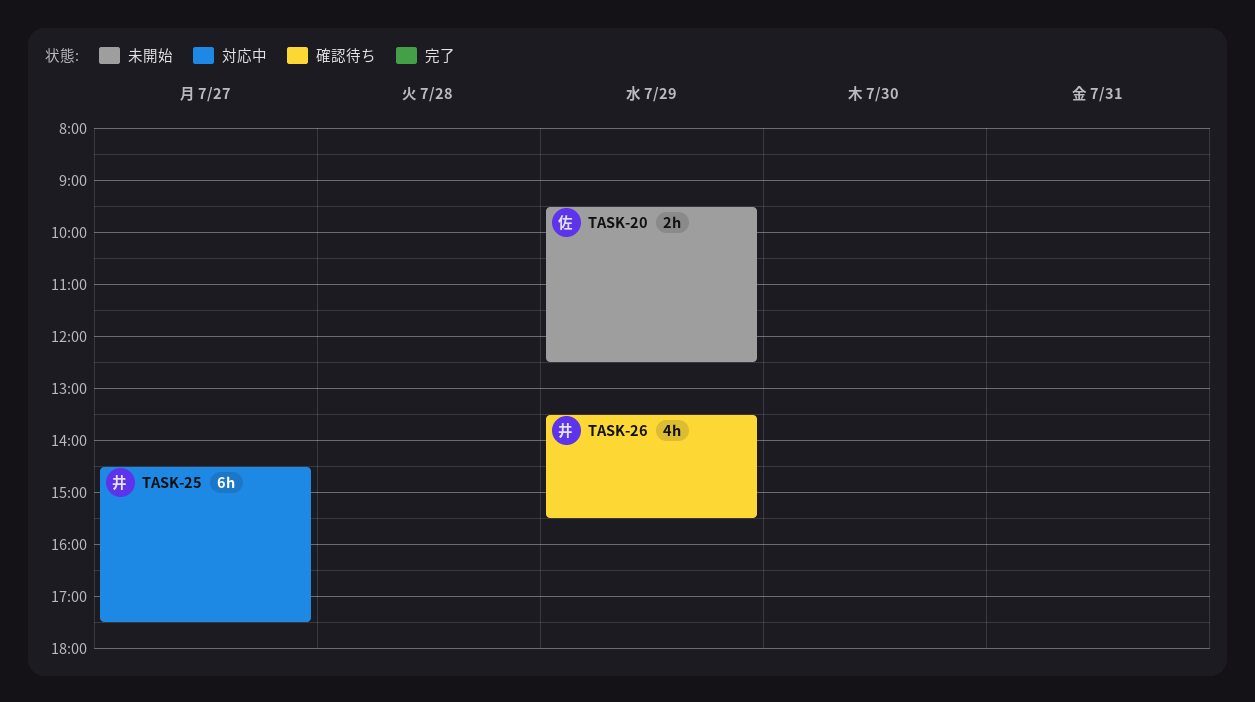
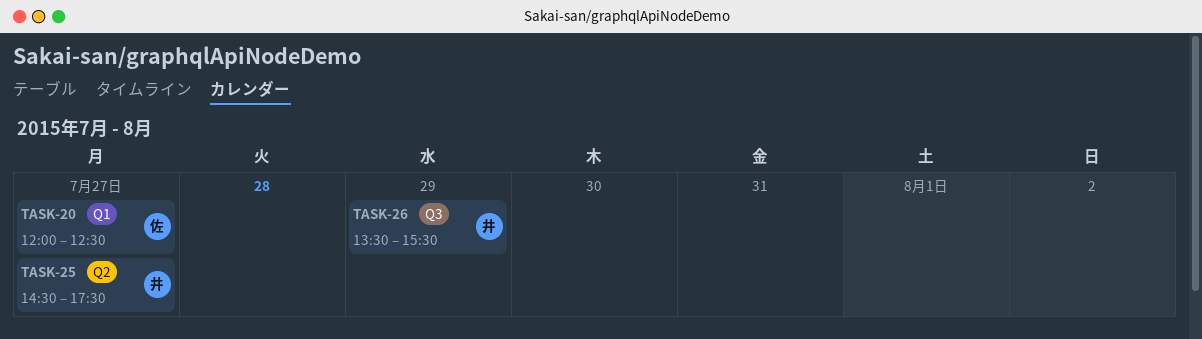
TASK-20, day: Jul 29 -> Jul 27
TASK-20, begins: 09:30 -> 12:00

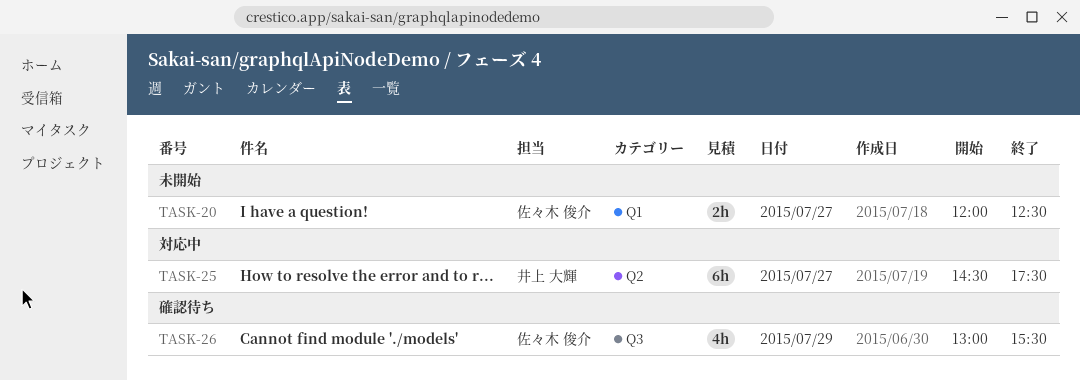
TASK-26, owner: 井上 大輝 -> 佐々木 俊介
TASK-26, begins: 13:30 -> 13:00

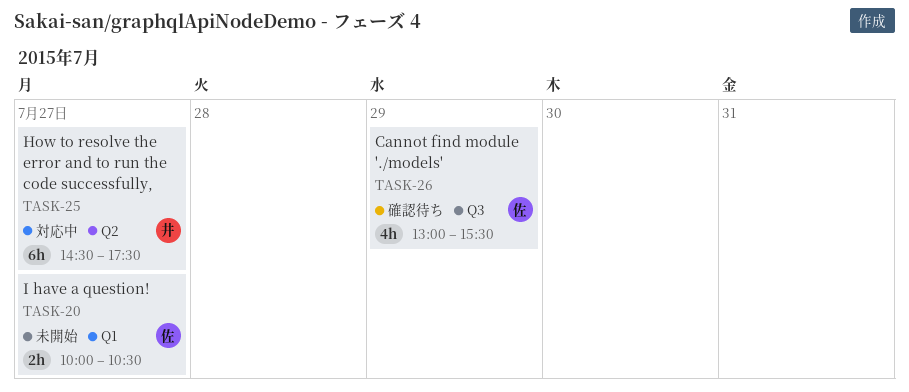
TASK-20, begins: 12:00 -> 10:00
TASK-20, ends: 12:30 -> 10:30

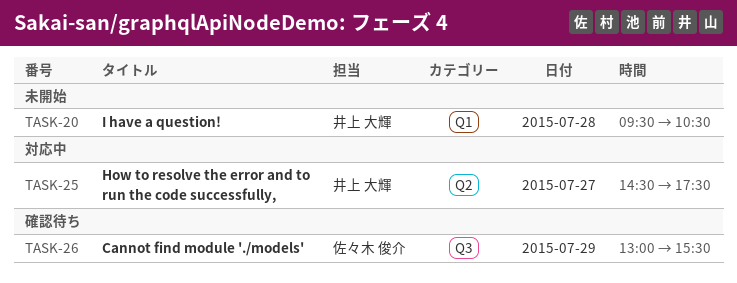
TASK-20, owner: 佐々木 俊介 -> 井上 大輝
TASK-20, day: Jul 27 -> Jul 28
TASK-20, begins: 10:00 -> 09:30

